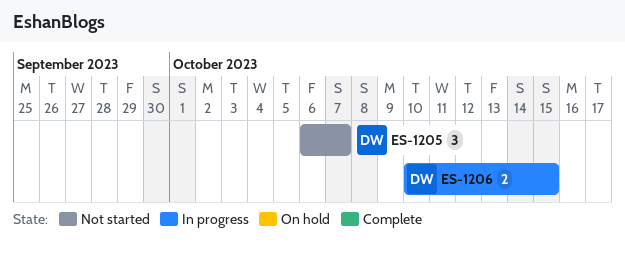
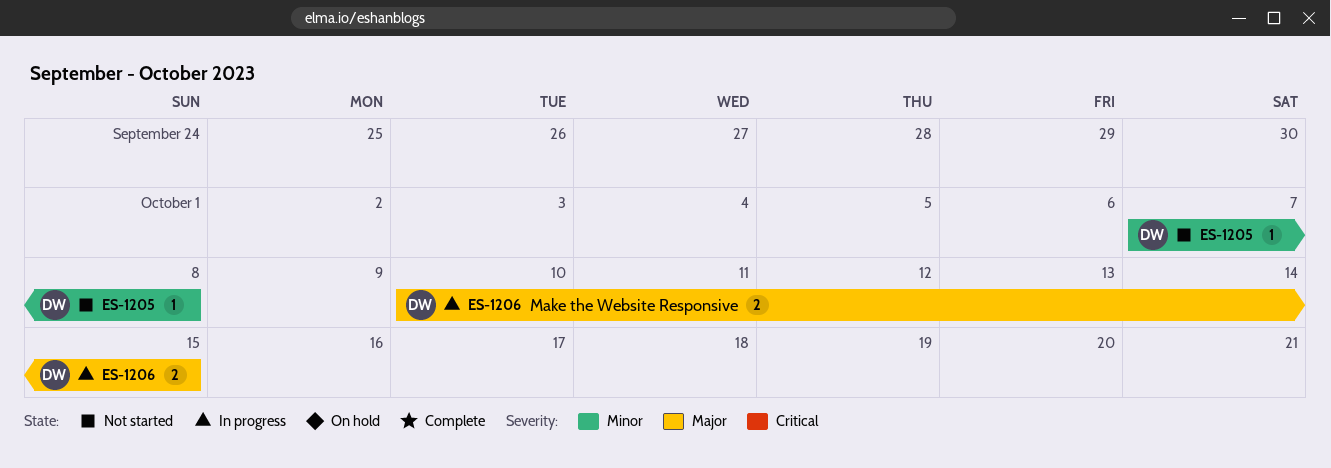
ES-1205, estimate: 3 -> 1
ES-1205, start: Oct 6 -> Oct 7
ES-1205, due: Oct 7 -> Oct 8

